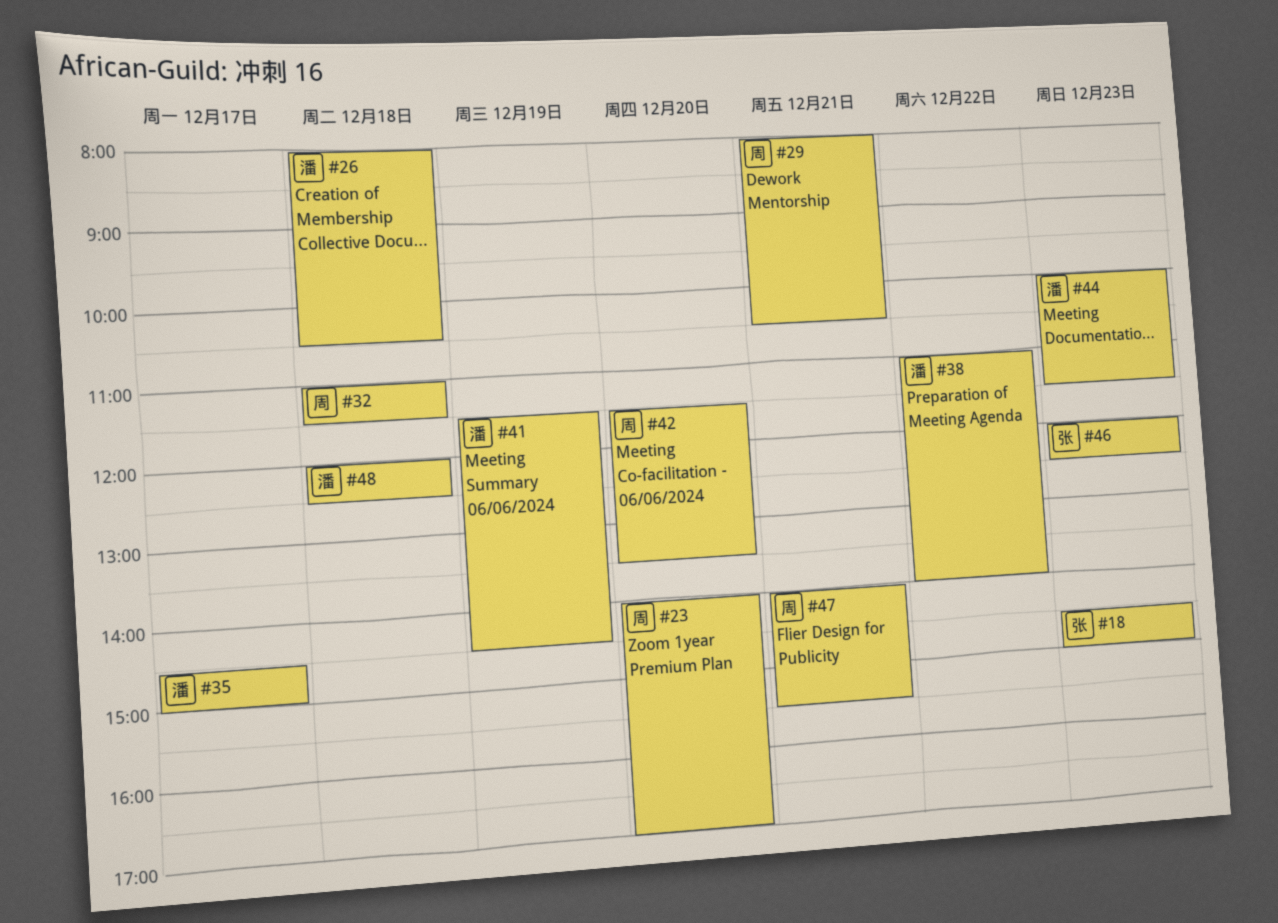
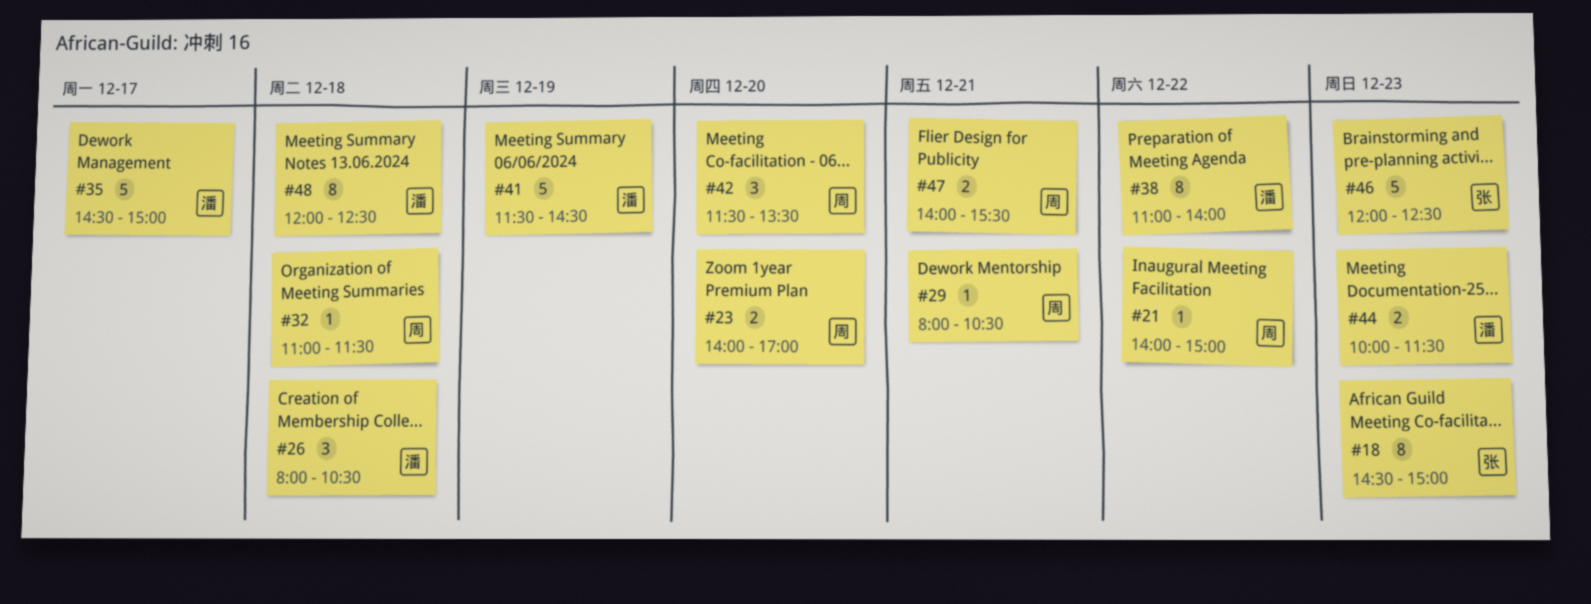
#21: none -> present

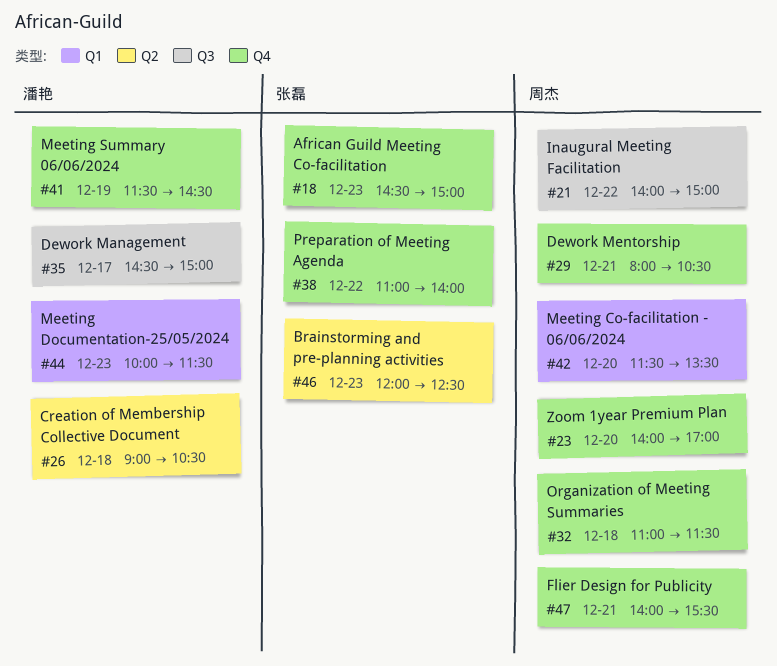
#26, begins: 08:00 -> 09:00
#38, owner: 潘艳 -> 张磊
#48: present -> none

